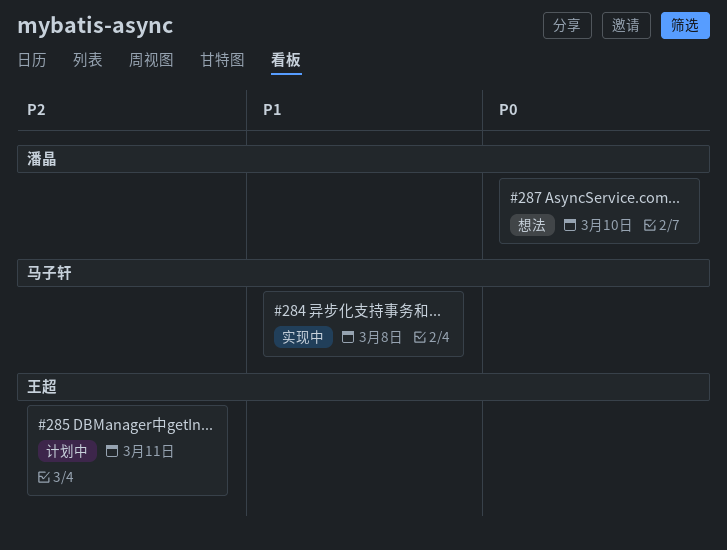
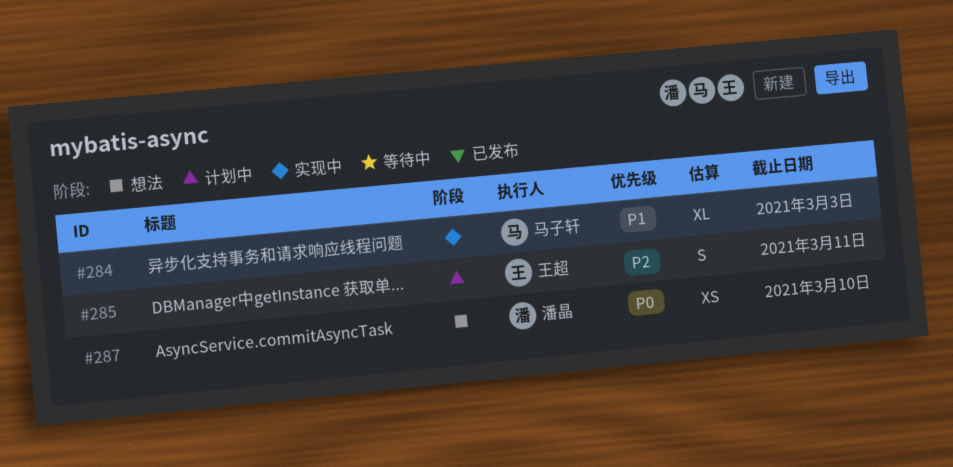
#284, due: Mar 8 -> Mar 3

